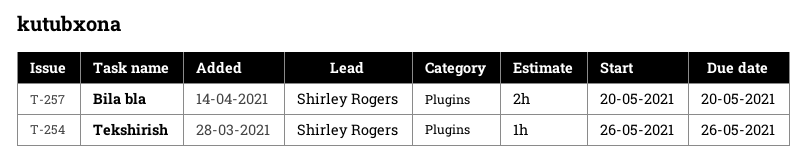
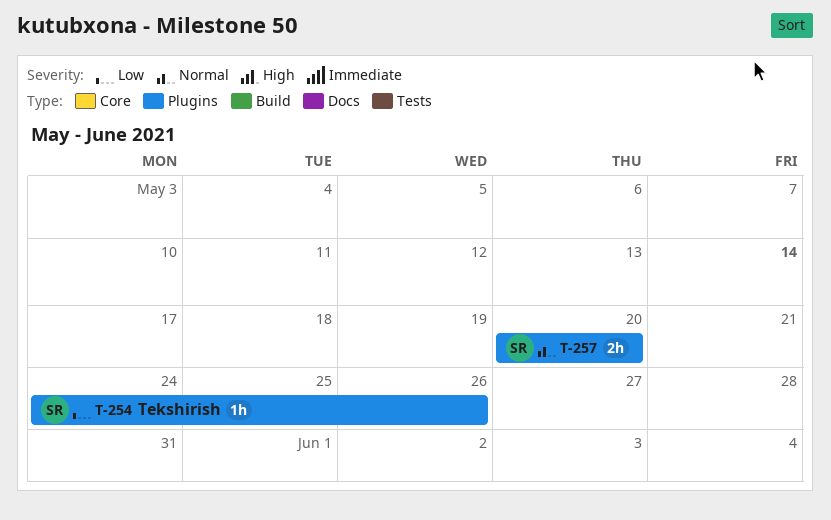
T-254, start: May 26 -> May 24

